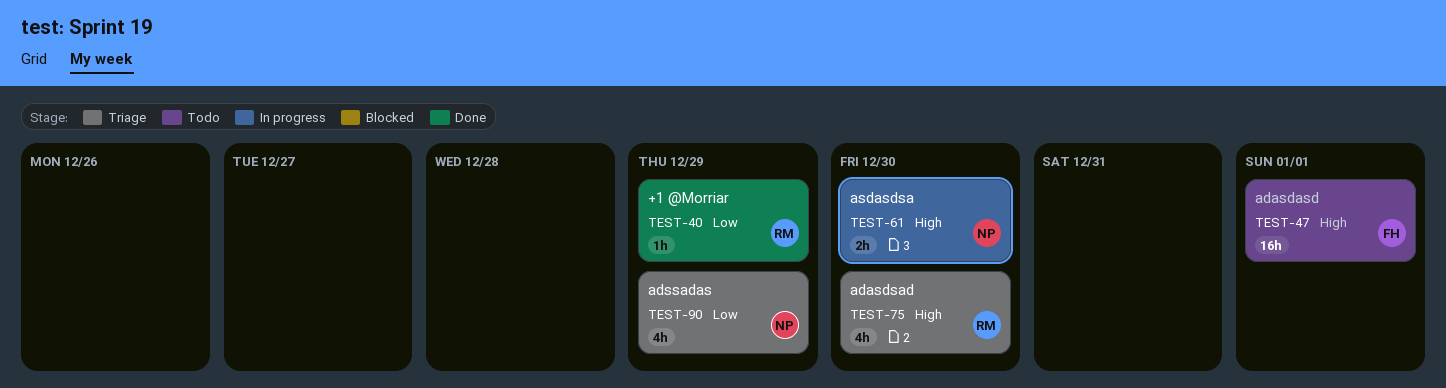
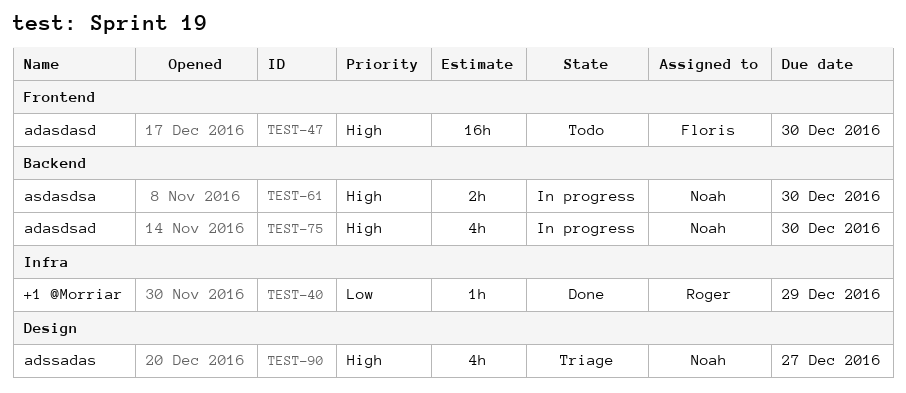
TEST-47, due: Jan 1 -> Dec 30
TEST-75, status: Triage -> In progress
TEST-75, owner: Roger -> Noah
TEST-90, priority: Low -> High
TEST-90, due: Dec 29 -> Dec 27

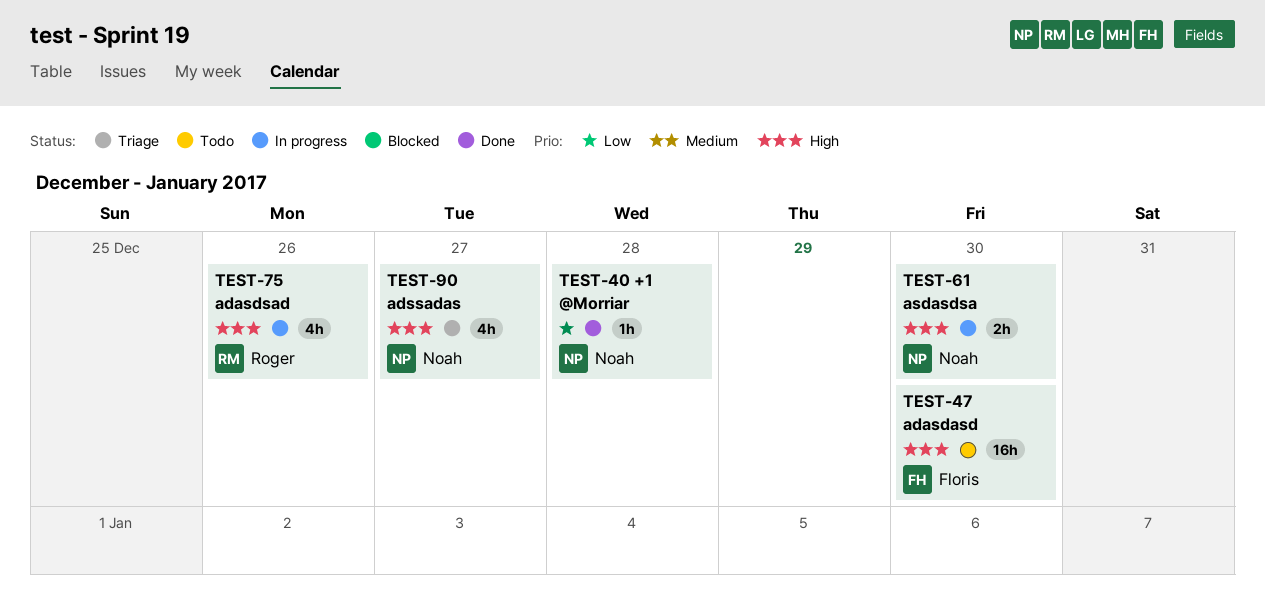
TEST-40, owner: Roger -> Noah
TEST-40, due: Dec 29 -> Dec 28
TEST-75, owner: Noah -> Roger
TEST-75, due: Dec 30 -> Dec 26

